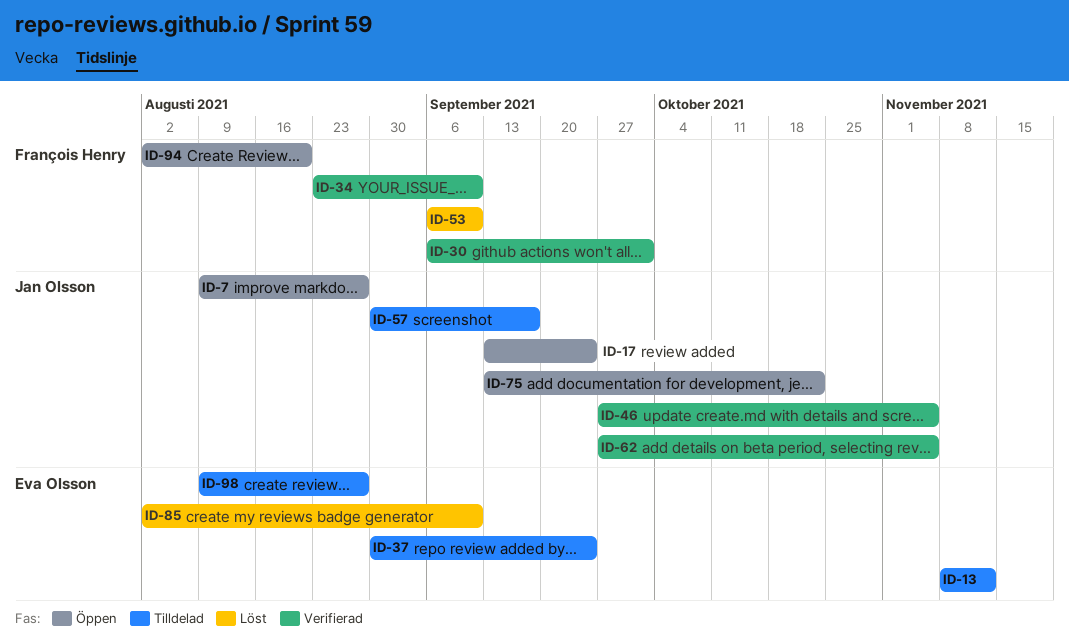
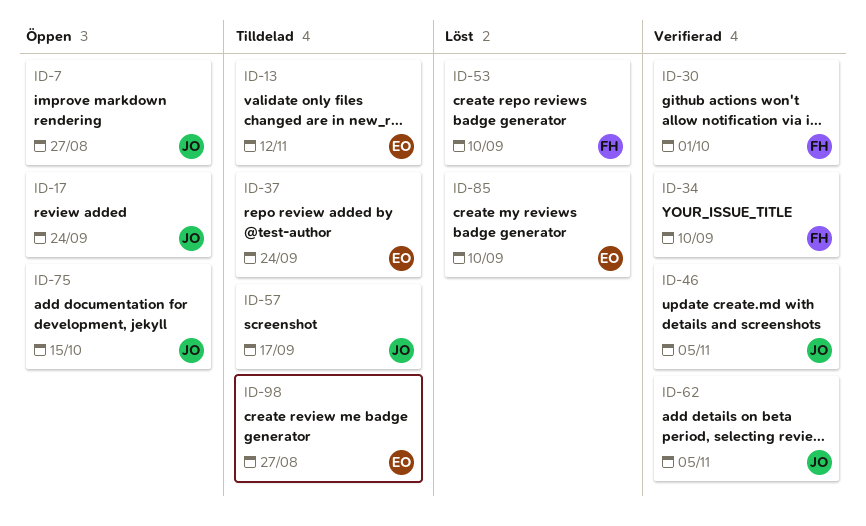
ID-75, due: Oct 22 -> Oct 15
ID-94: present -> none

